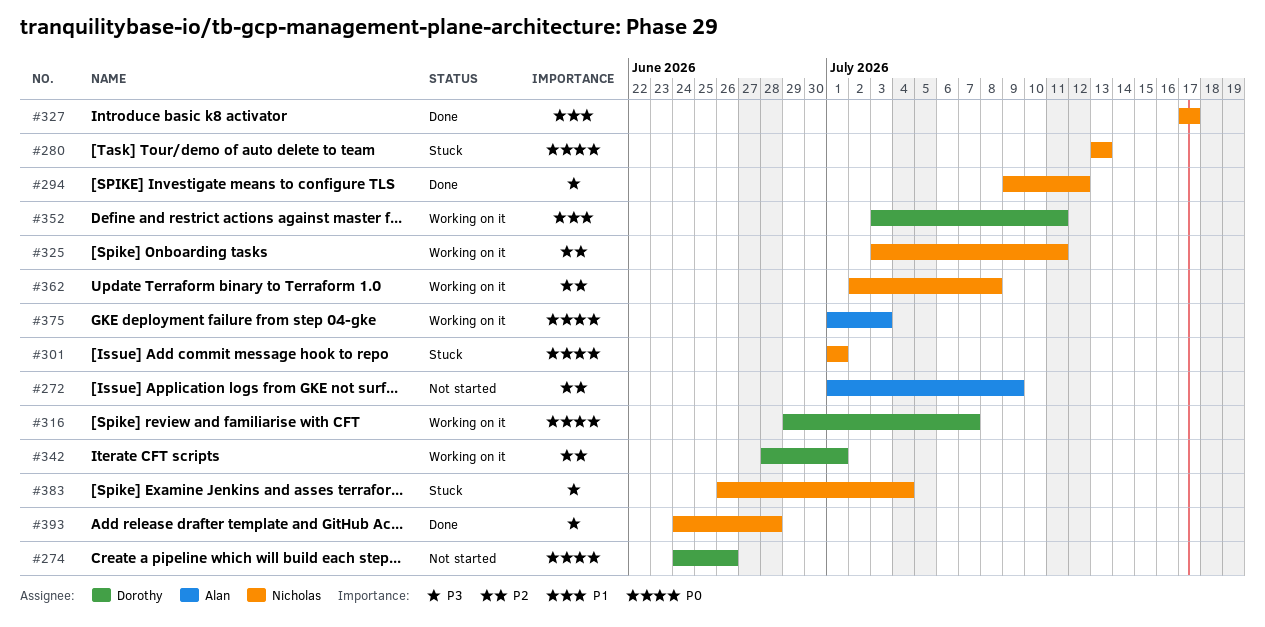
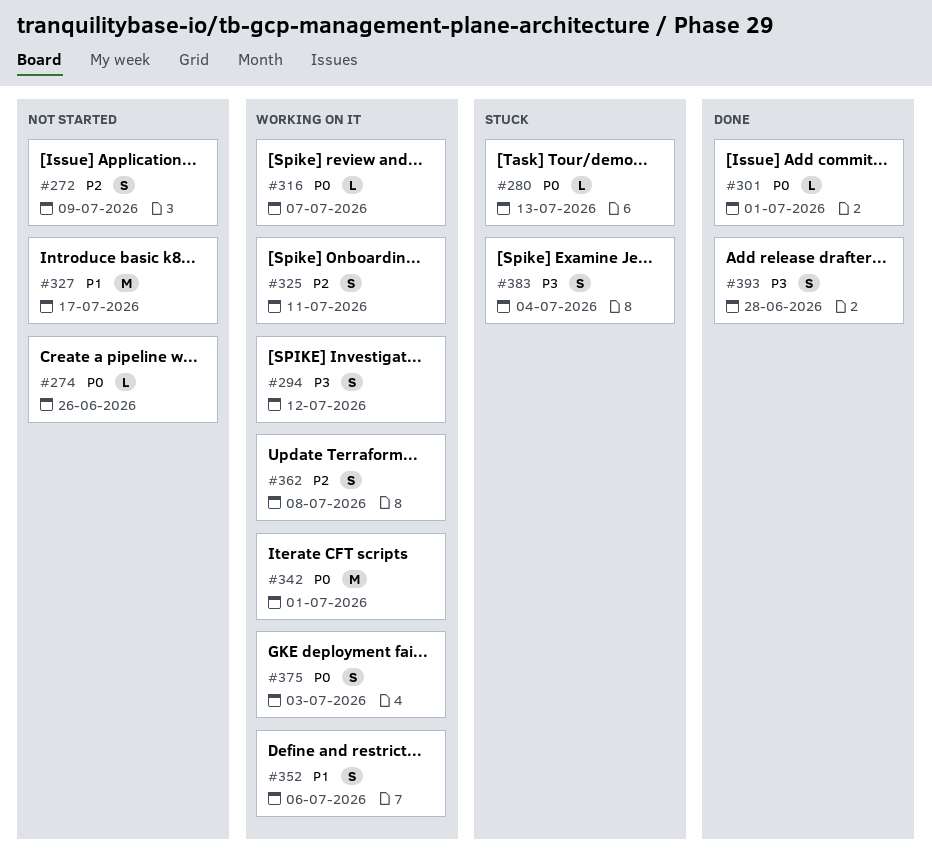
#294, status: Done -> Working on it
#301, status: Stuck -> Done
#327, status: Done -> Not started
#342, priority: P2 -> P0
#352, due: Jul 11 -> Jul 6

